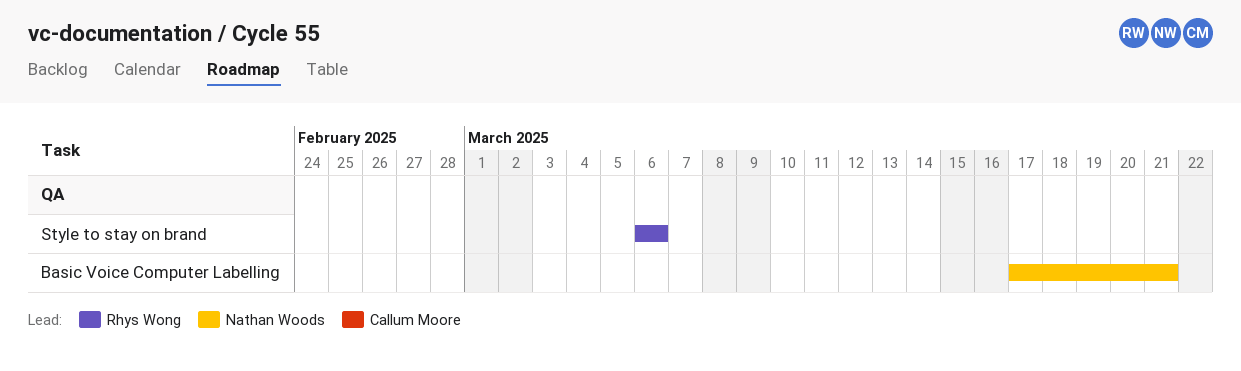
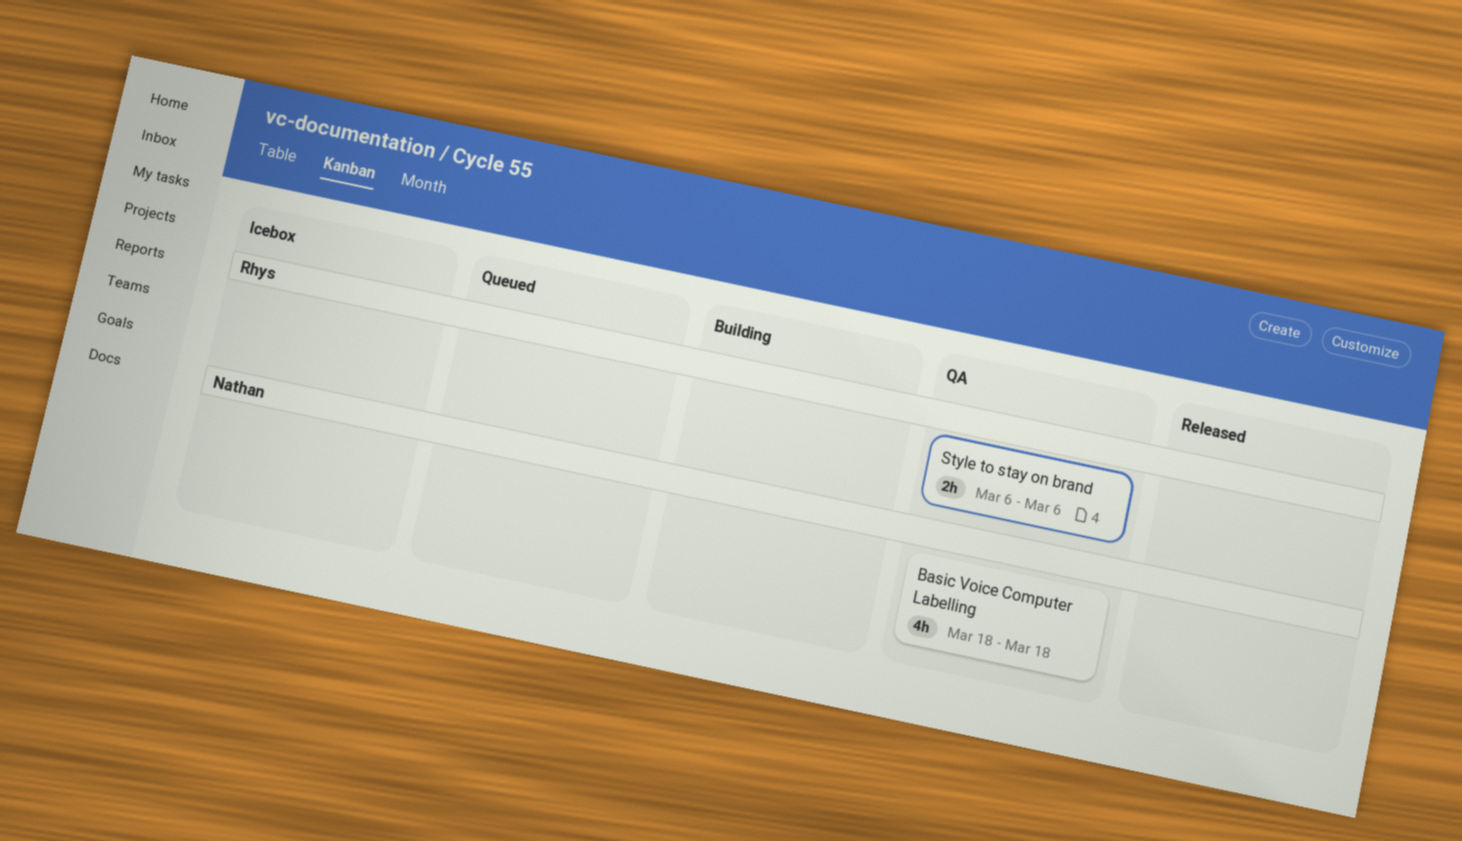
Basic Voice Computer Labelling, start: Mar 17 -> Mar 18
Basic Voice Computer Labelling, due: Mar 21 -> Mar 18

